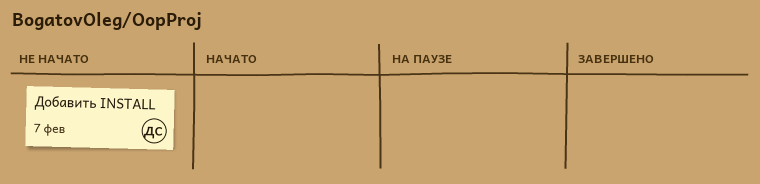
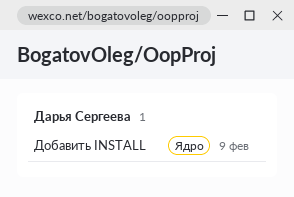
Добавить INSTALL, due: Feb 7 -> Feb 9

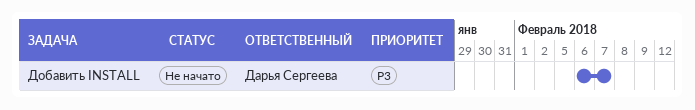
Добавить INSTALL, due: Feb 9 -> Feb 7

